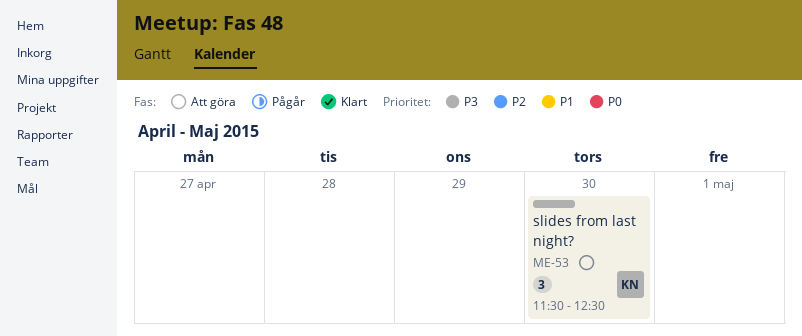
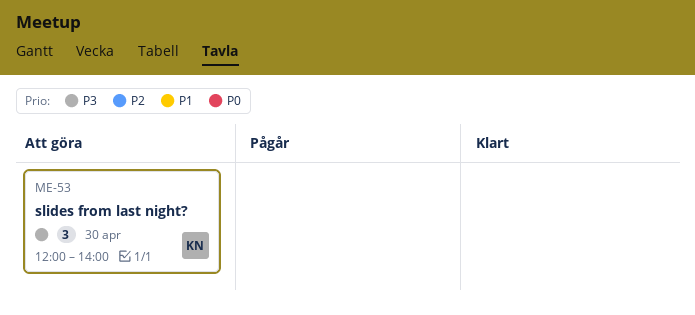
ME-53, begins: 11:30 -> 12:00
ME-53, ends: 12:30 -> 14:00

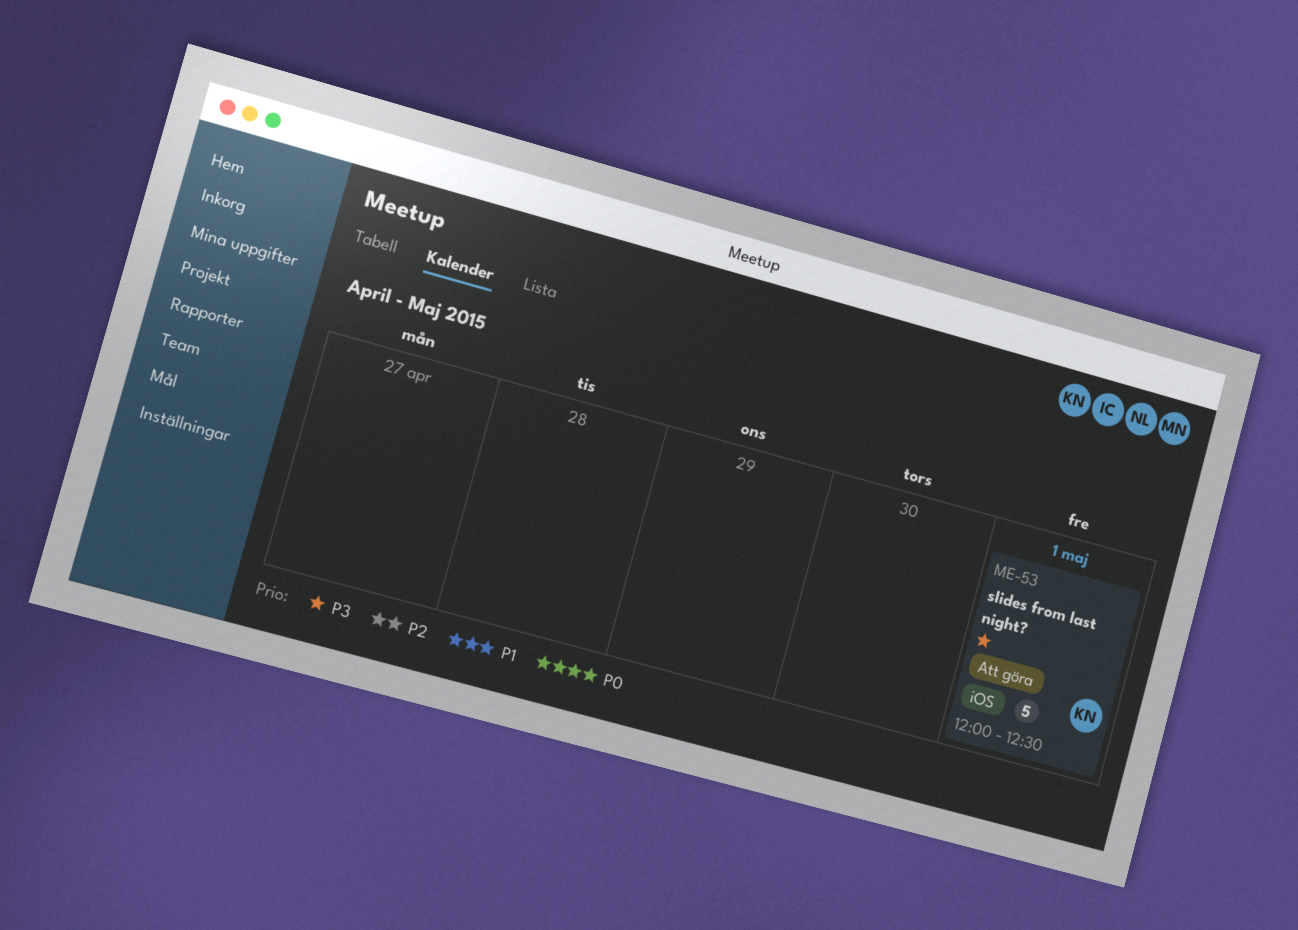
ME-53, estimate: 3 -> 5
ME-53, day: Apr 30 -> May 1
ME-53, ends: 14:00 -> 12:30

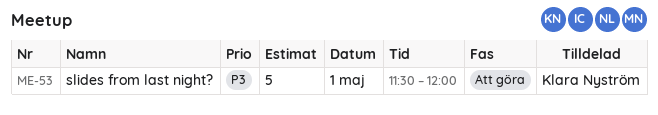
ME-53, begins: 12:00 -> 11:30
ME-53, ends: 12:30 -> 12:00

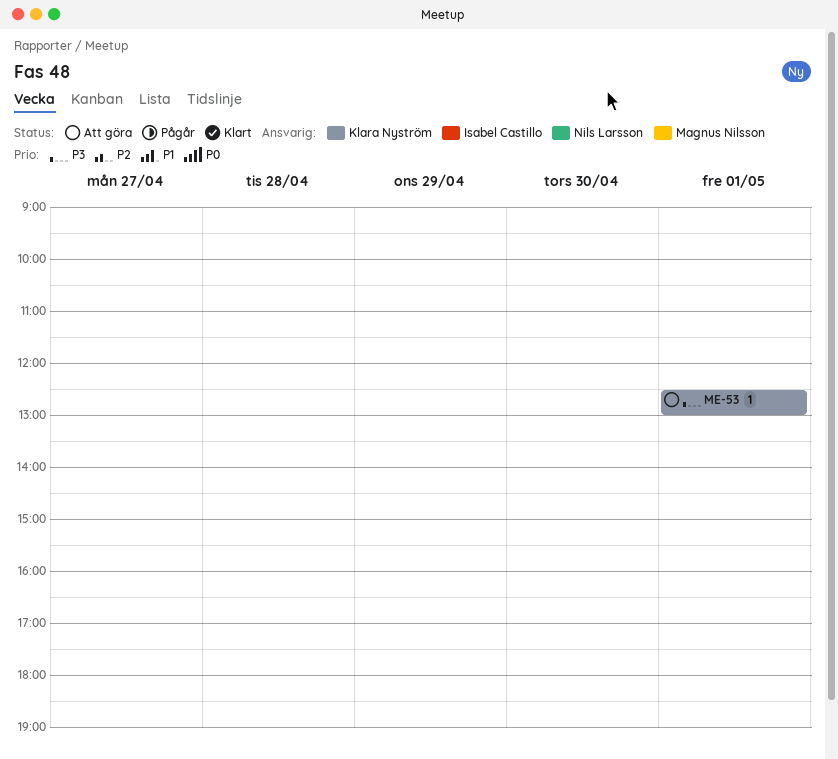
ME-53, estimate: 5 -> 1
ME-53, begins: 11:30 -> 12:30
ME-53, ends: 12:00 -> 13:00

